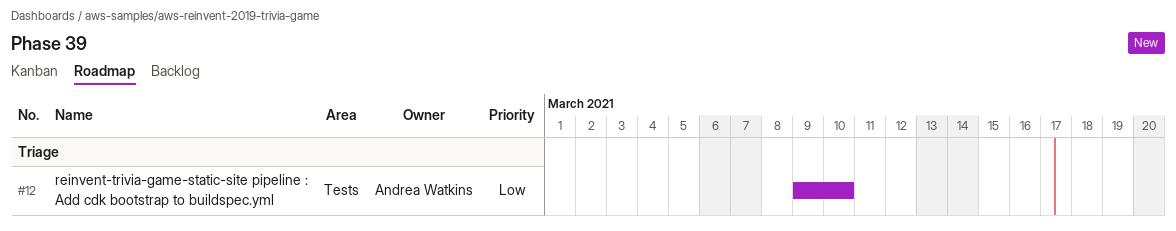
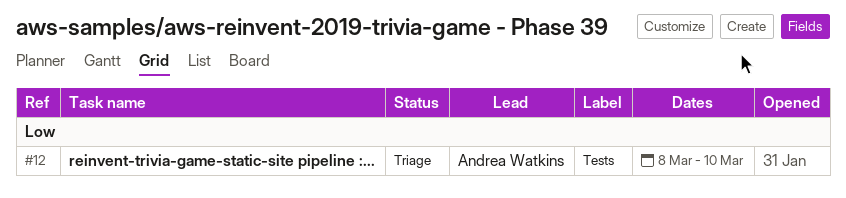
#12, start: Mar 9 -> Mar 8

